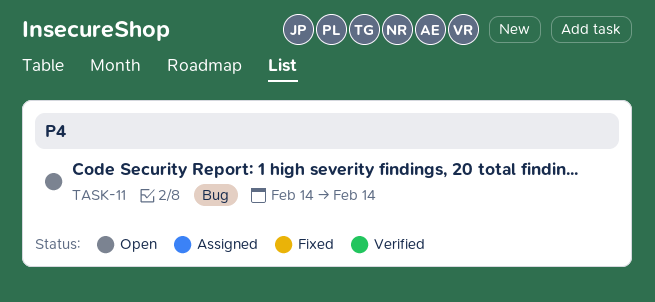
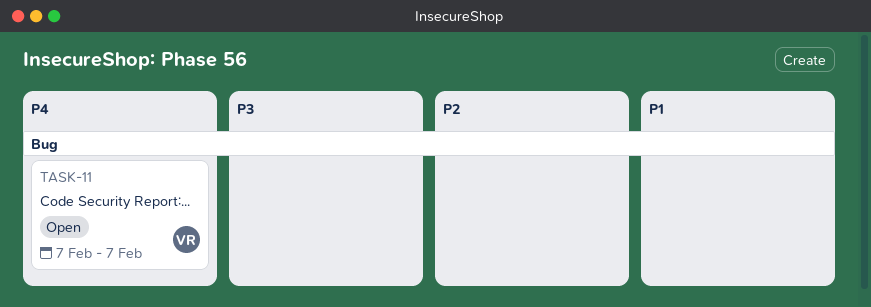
TASK-11, start: Feb 14 -> Feb 7
TASK-11, due: Feb 14 -> Feb 7

